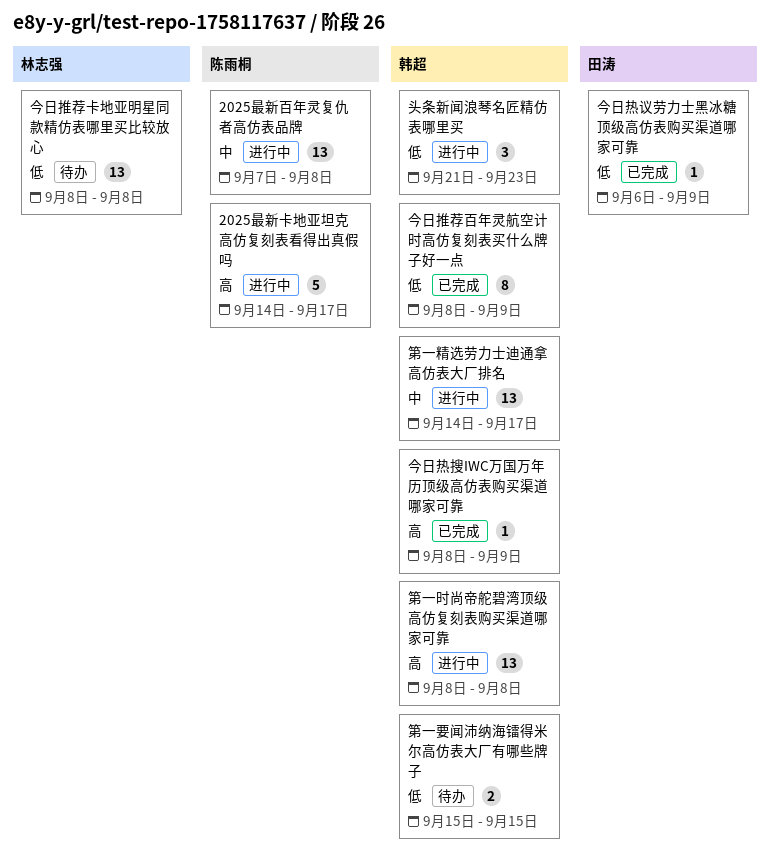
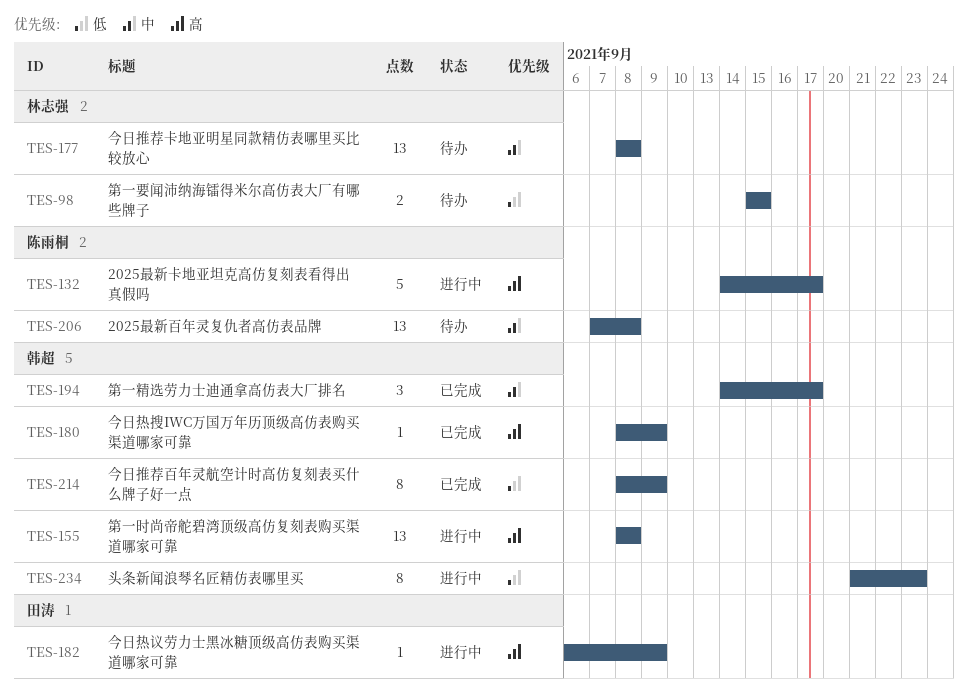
2025最新百年灵复仇者高仿表品牌, status: 进行中 -> 待办
今日推荐卡地亚明星同款精仿表哪里买比较放心, priority: 低 -> 中
今日热议劳力士黑冰糖顶级高仿表购买渠道哪家可靠, status: 已完成 -> 进行中
今日热议劳力士黑冰糖顶级高仿表购买渠道哪家可靠, priority: 低 -> 高
头条新闻浪琴名匠精仿表哪里买, estimate: 3 -> 8
第一精选劳力士迪通拿高仿表大厂排名, status: 进行中 -> 已完成
第一精选劳力士迪通拿高仿表大厂排名, estimate: 13 -> 3
第一要闻沛纳海镭得米尔高仿表大厂有哪些牌子, owner: 韩超 -> 林志强

